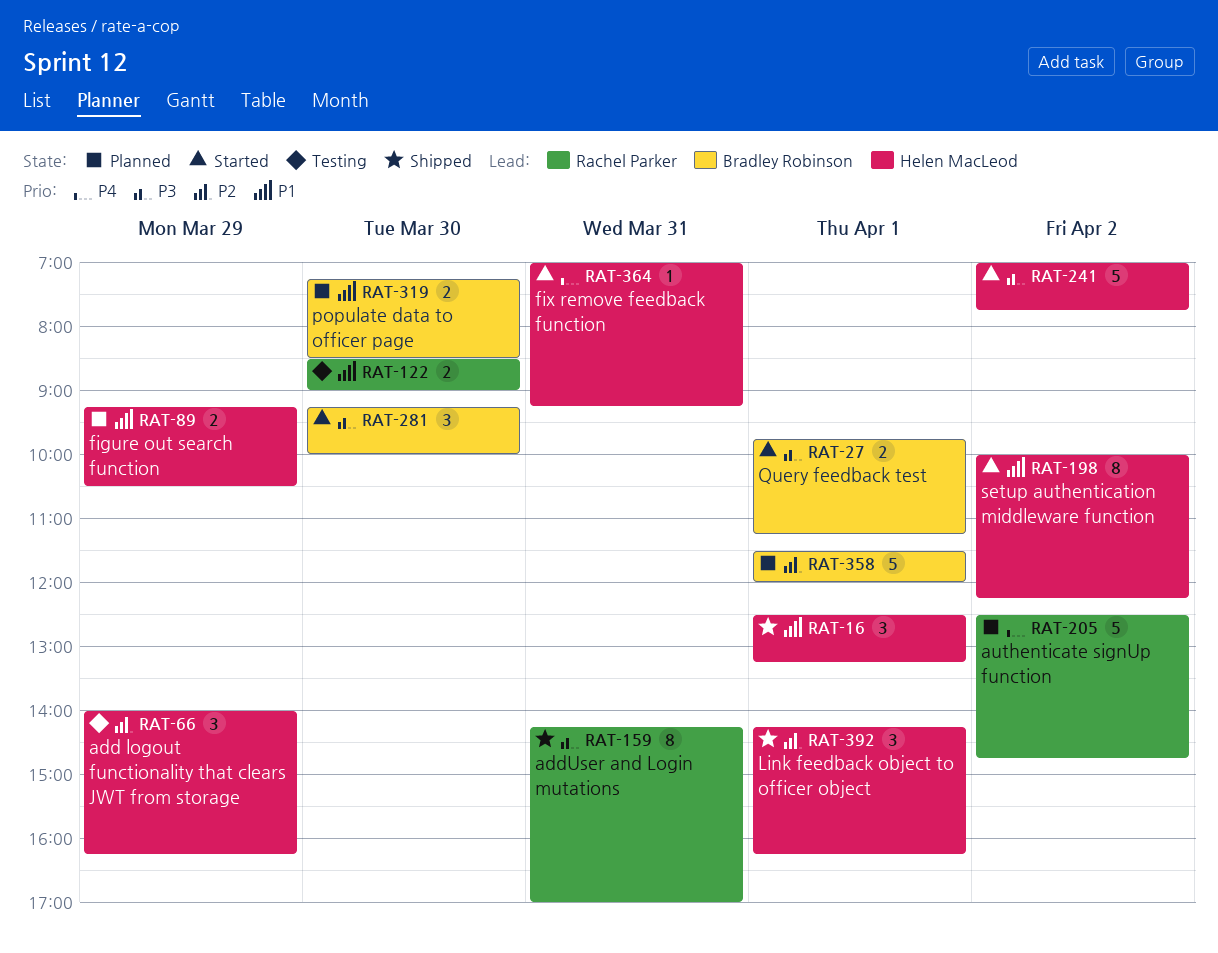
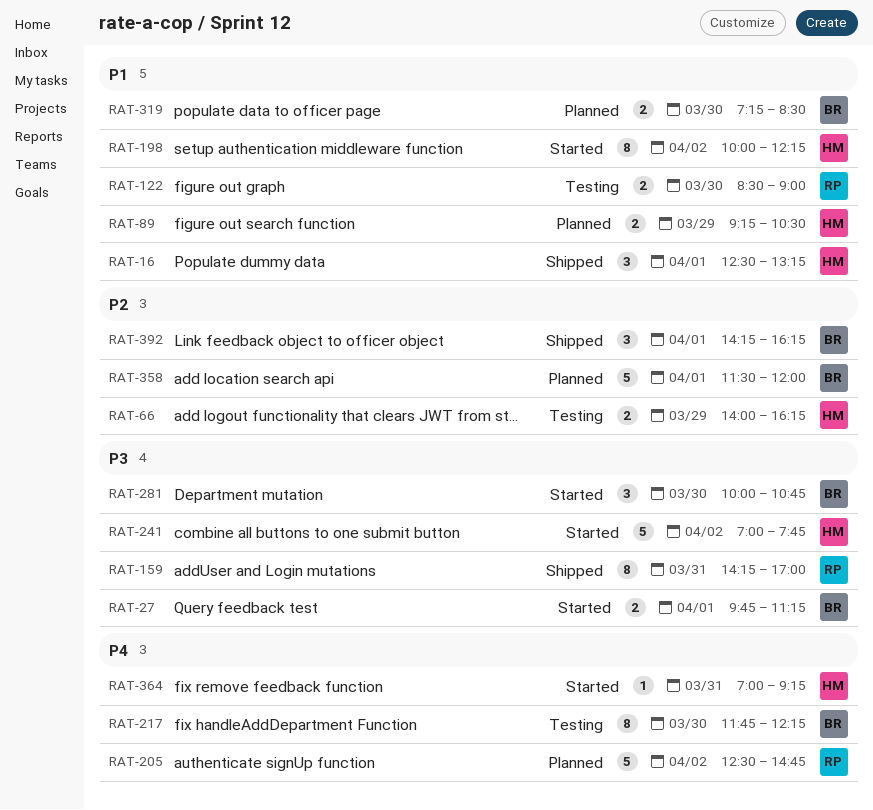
RAT-66, estimate: 3 -> 2
RAT-217: none -> present
RAT-281, begins: 09:15 -> 10:00
RAT-281, ends: 10:00 -> 10:45
RAT-392, owner: Helen MacLeod -> Bradley Robinson

